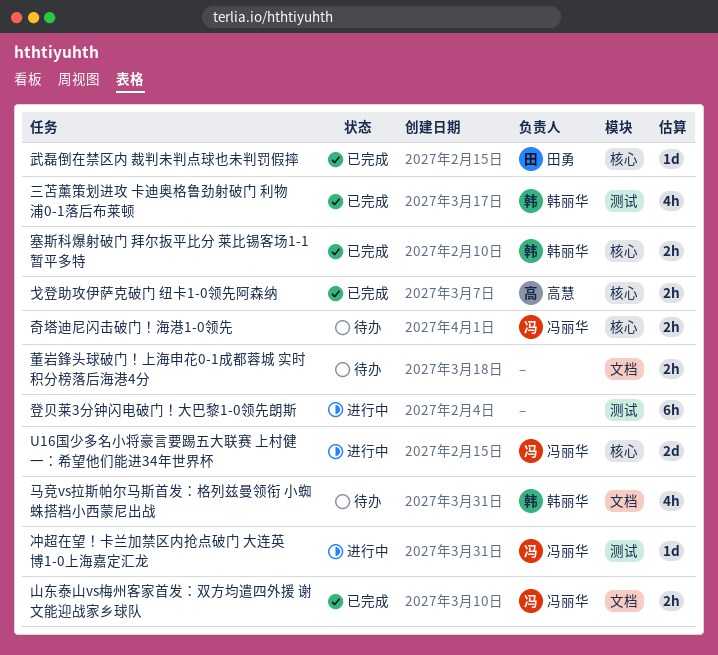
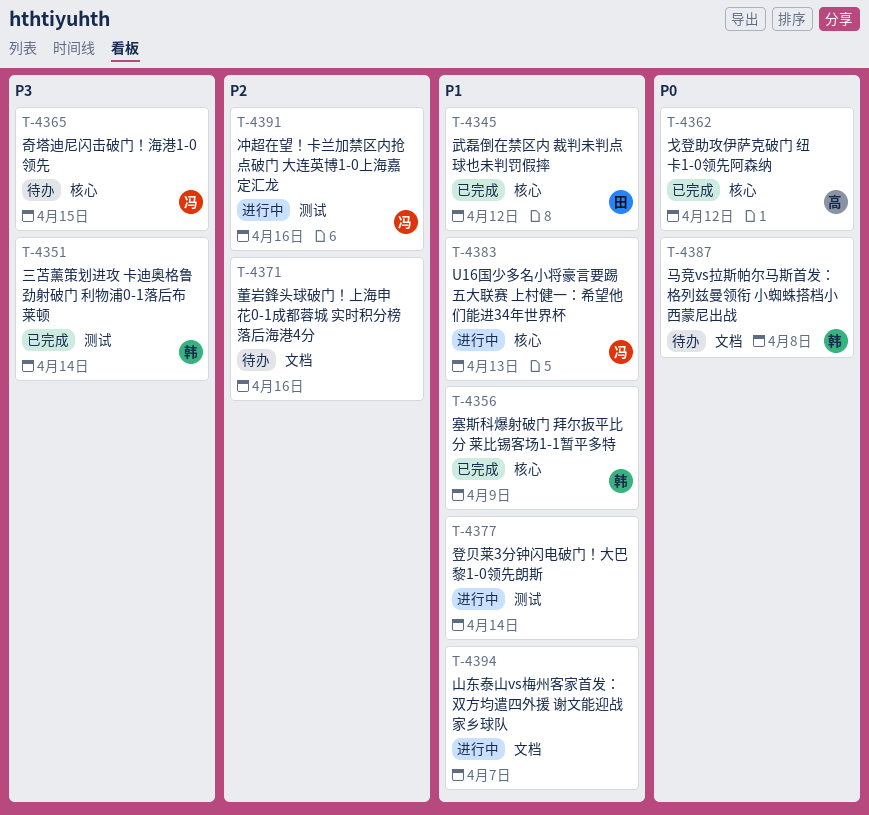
山东泰山vs梅州客家首发：双方均遣四外援 谢文能迎战家乡球队, status: 已完成 -> 进行中
山东泰山vs梅州客家首发：双方均遣四外援 谢文能迎战家乡球队, owner: 冯丽华 -> none

